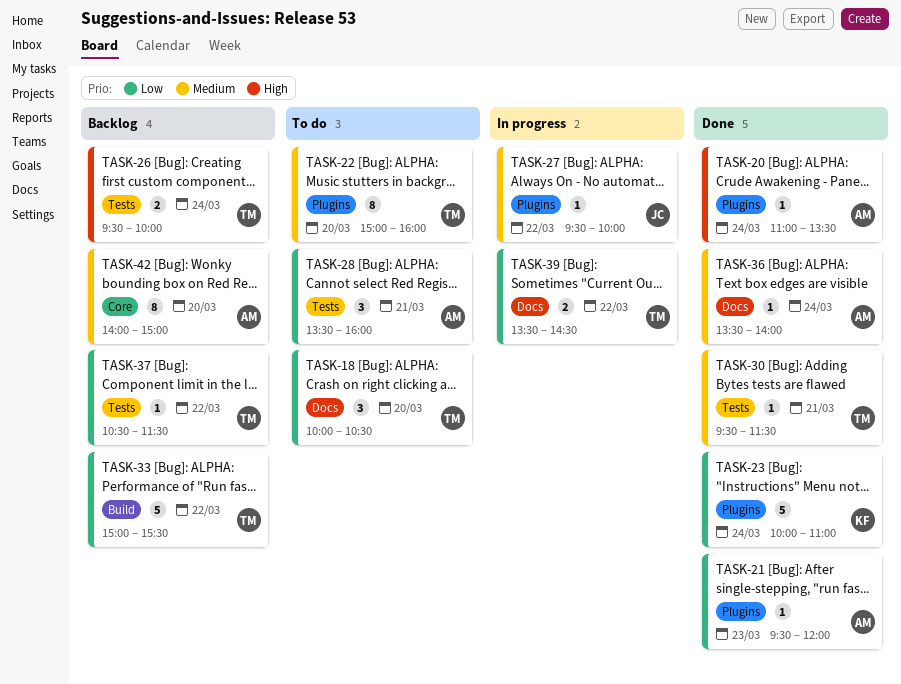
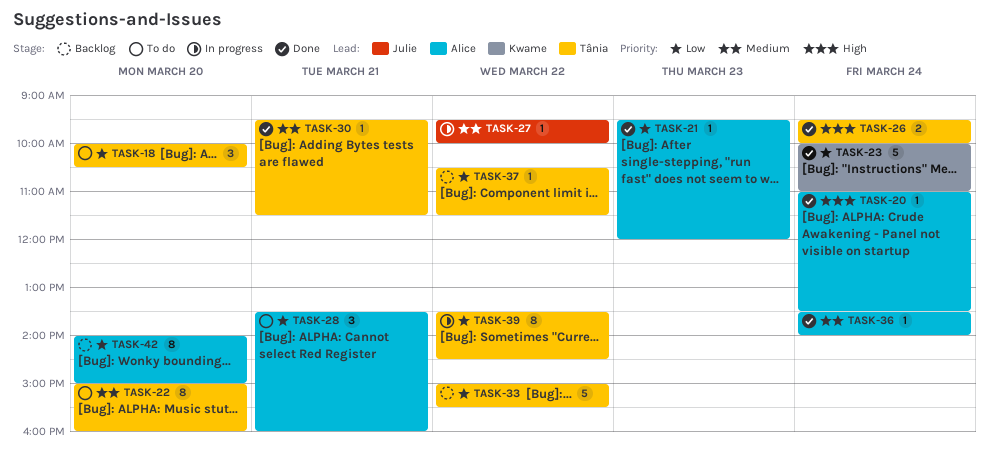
TASK-26, status: Backlog -> Done
TASK-39, estimate: 2 -> 8
TASK-42, priority: Medium -> Low

